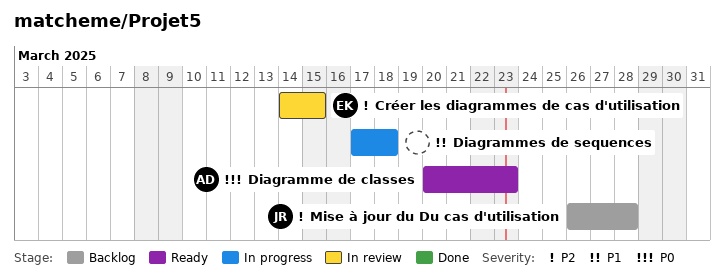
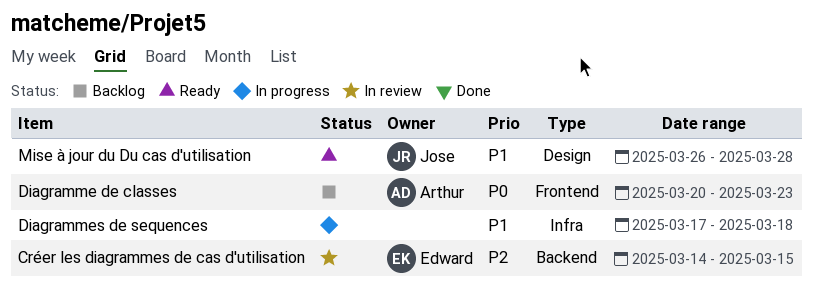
Diagramme de classes, status: Ready -> Backlog
Mise à jour du Du cas d'utilisation, status: Backlog -> Ready
Mise à jour du Du cas d'utilisation, priority: P2 -> P1

